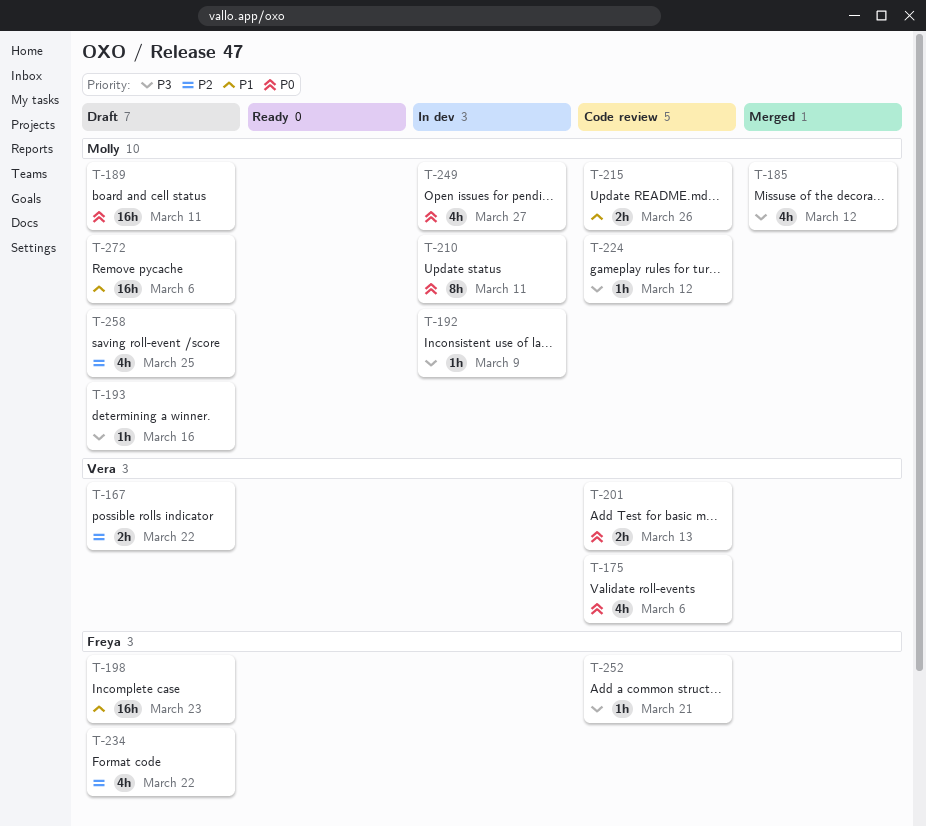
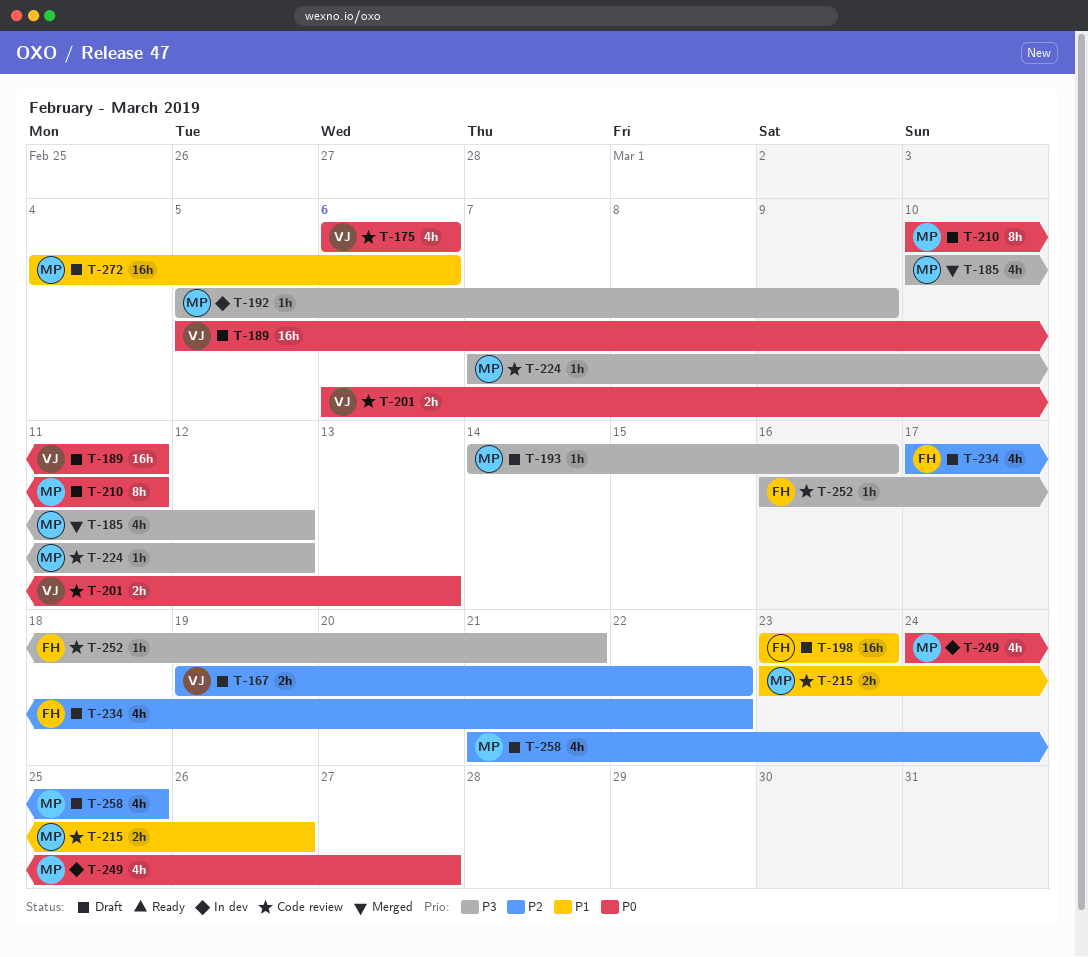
T-189, owner: Molly -> Vera
T-210, status: In dev -> Draft

